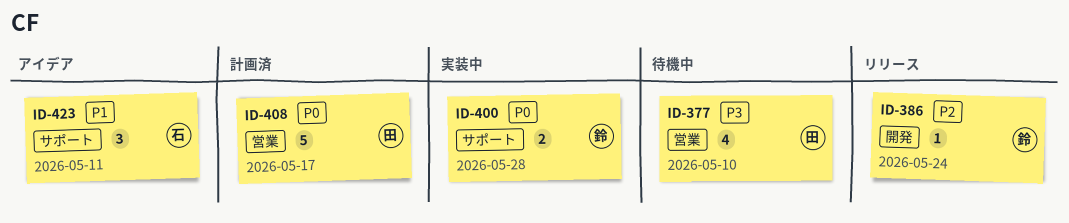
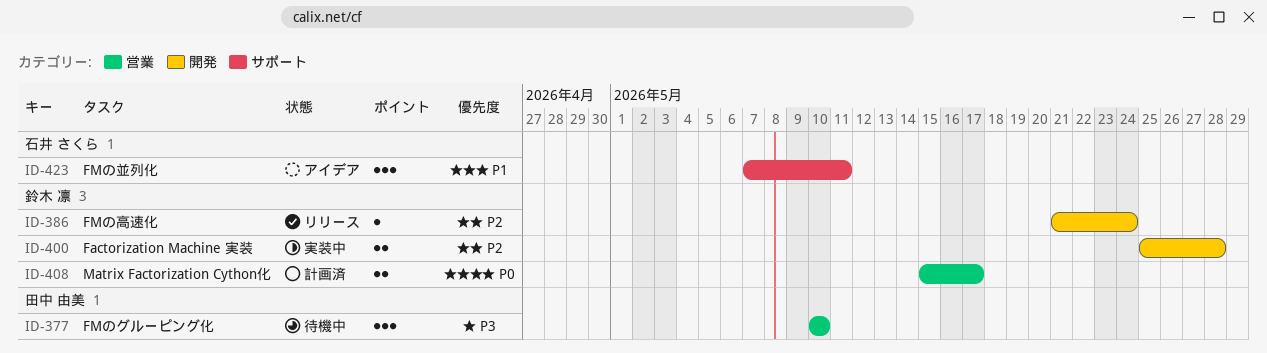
ID-377, estimate: 4 -> 3
ID-400, priority: P0 -> P2
ID-400, label: サポート -> 開発
ID-408, owner: 田中 由美 -> 鈴木 凛
ID-408, estimate: 5 -> 2

